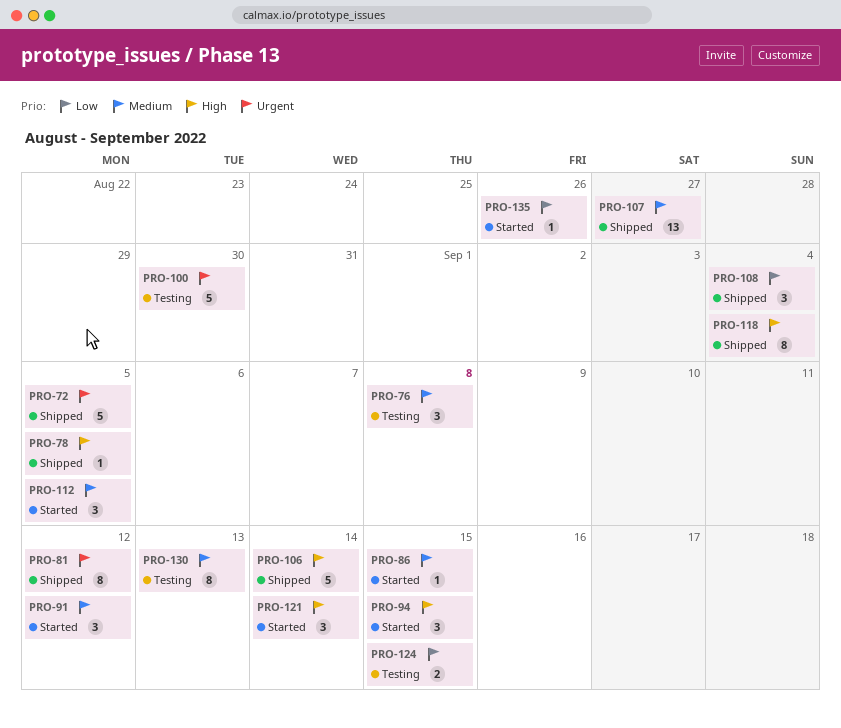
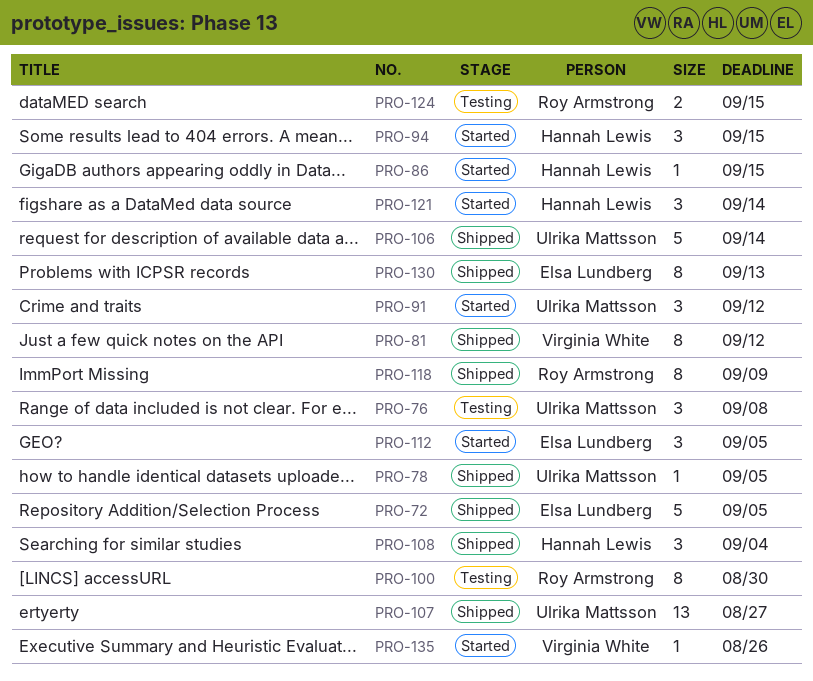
PRO-100, estimate: 5 -> 8
PRO-118, due: Sep 4 -> Sep 9
PRO-130, status: Testing -> Shipped

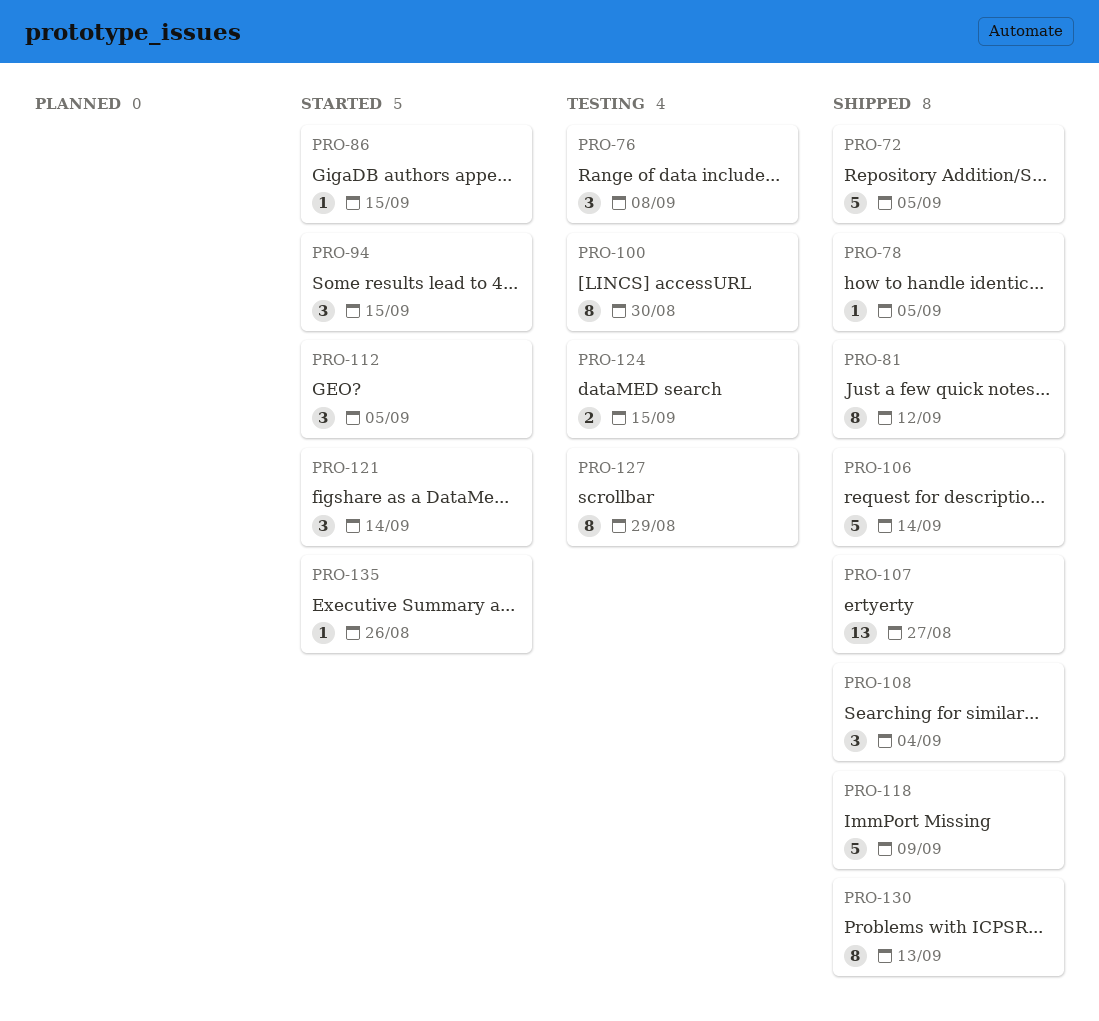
PRO-91: present -> none
PRO-118, estimate: 8 -> 5
PRO-127: none -> present

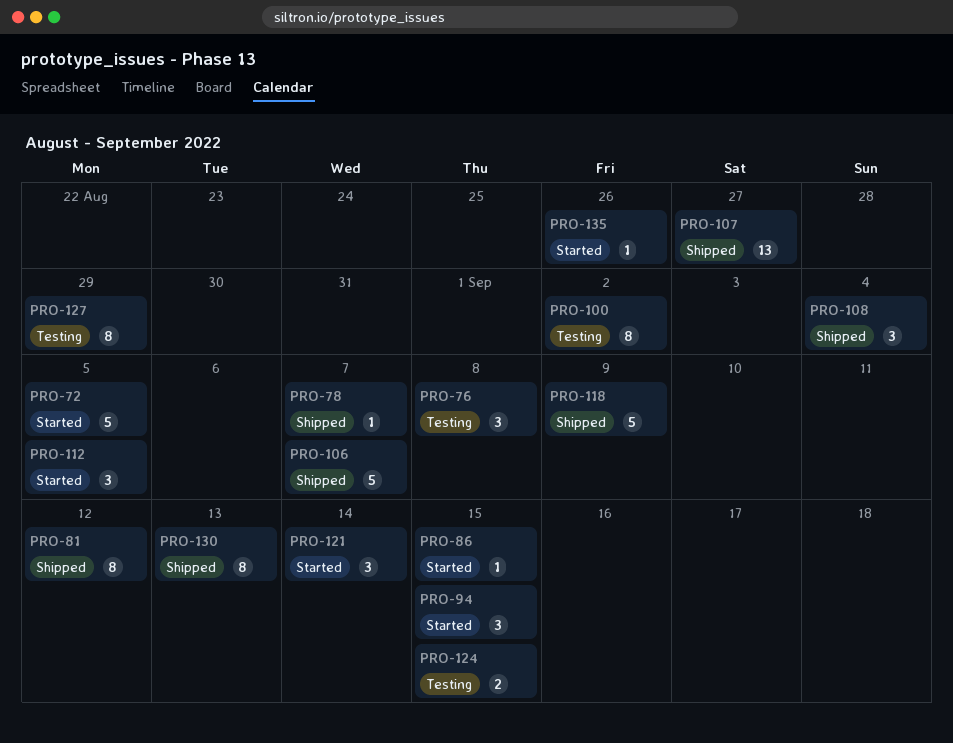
PRO-72, status: Shipped -> Started
PRO-78, due: Sep 5 -> Sep 7
PRO-100, due: Aug 30 -> Sep 2
PRO-106, due: Sep 14 -> Sep 7

